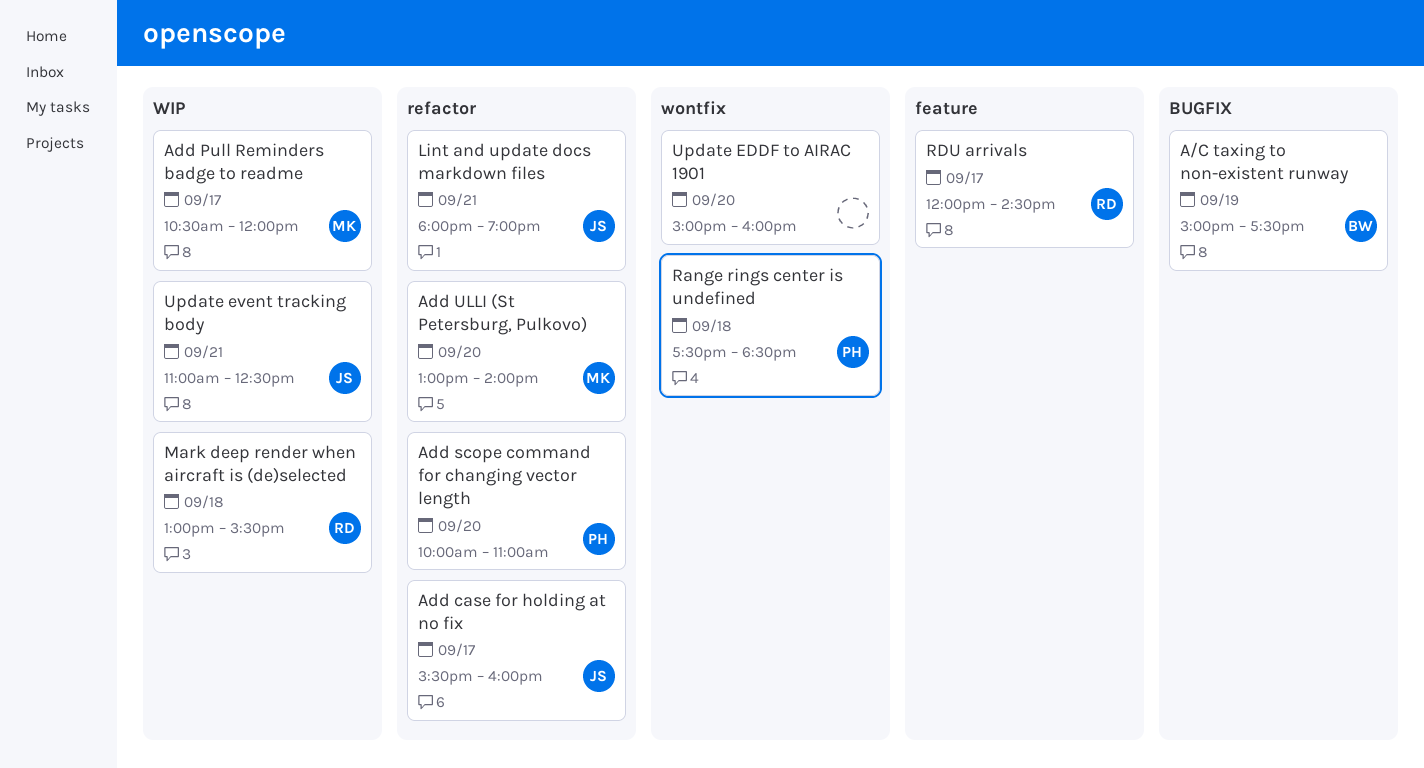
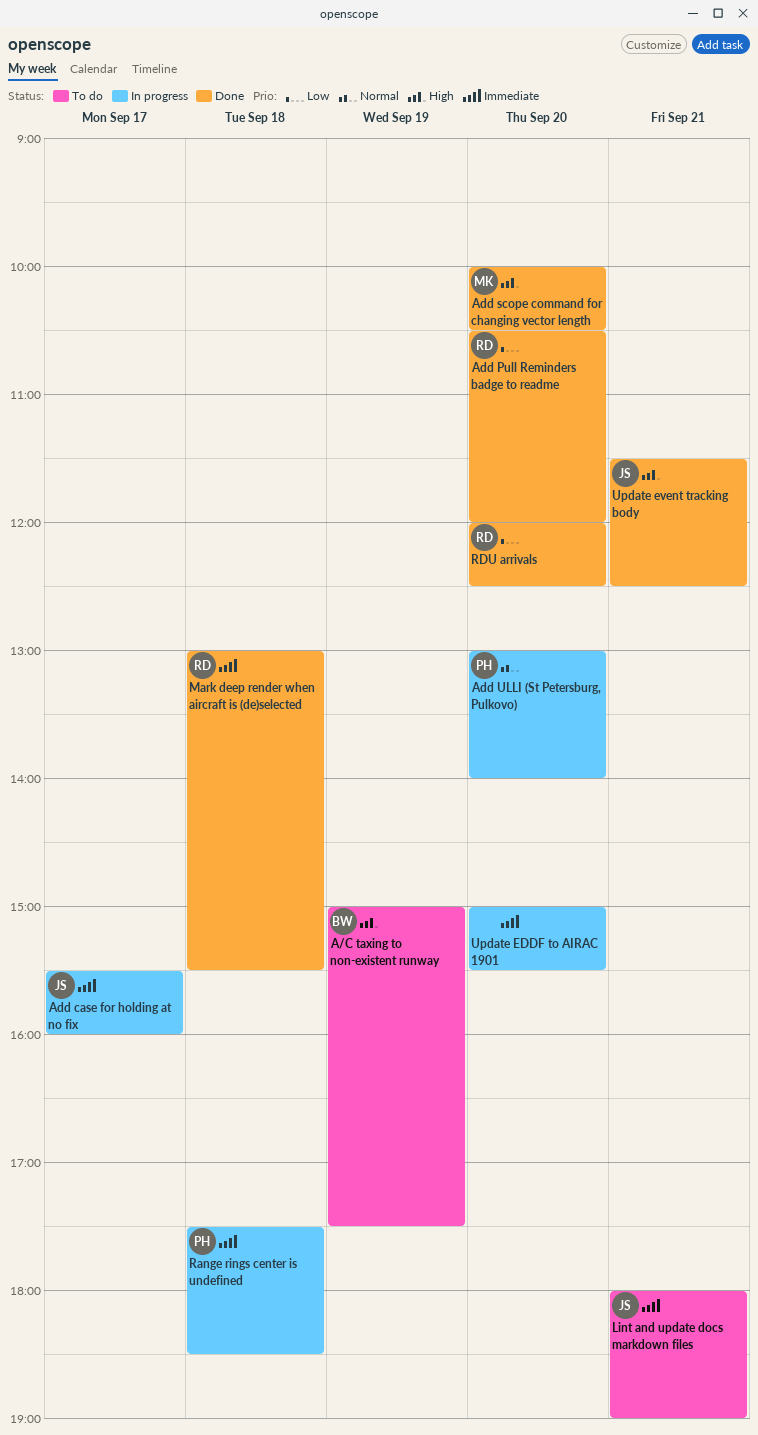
Add Pull Reminders badge to readme, owner: MK -> RD
Add Pull Reminders badge to readme, day: Sep 17 -> Sep 20
Add scope command for changing vector length, owner: PH -> MK
Add scope command for changing vector length, ends: 11:00 -> 10:30
Add ULLI (St Petersburg, Pulkovo), owner: MK -> PH
RDU arrivals, day: Sep 17 -> Sep 20
RDU arrivals, ends: 14:30 -> 12:30
Update EDDF to AIRAC 1901, ends: 16:00 -> 15:30
Update event tracking body, begins: 11:00 -> 11:30

